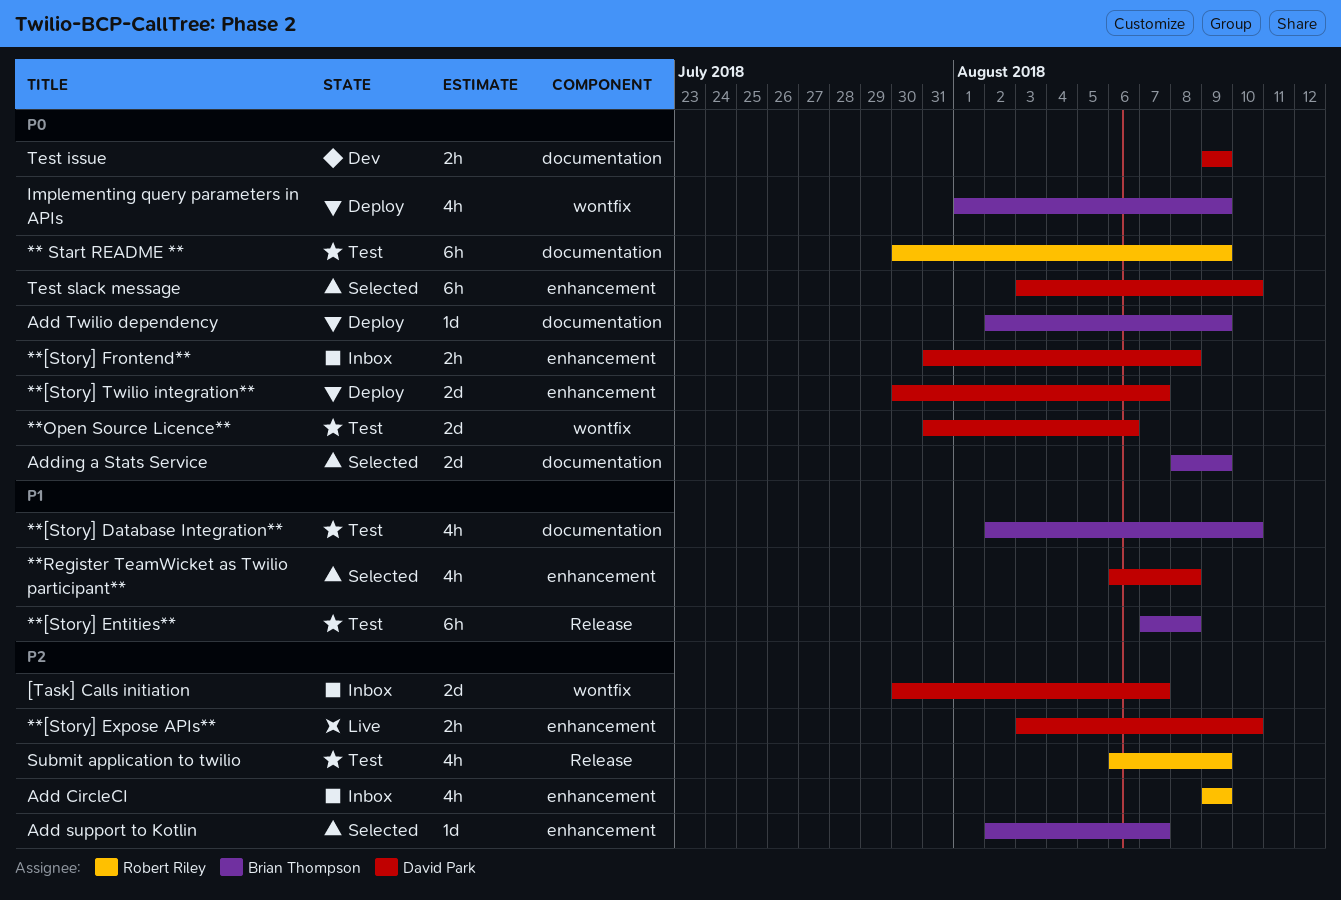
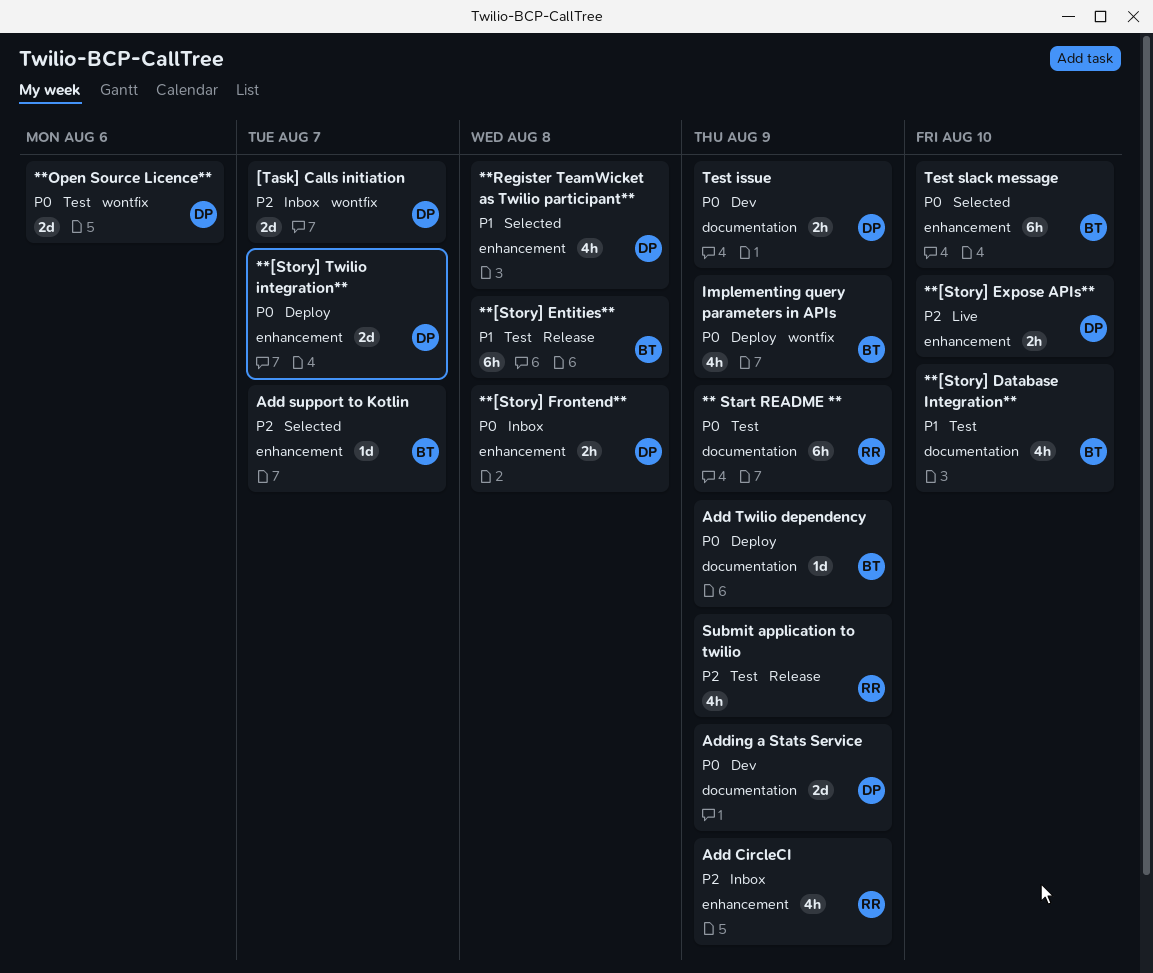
Adding a Stats Service, status: Selected -> Dev
Adding a Stats Service, owner: Brian Thompson -> David Park
Test slack message, owner: David Park -> Brian Thompson

